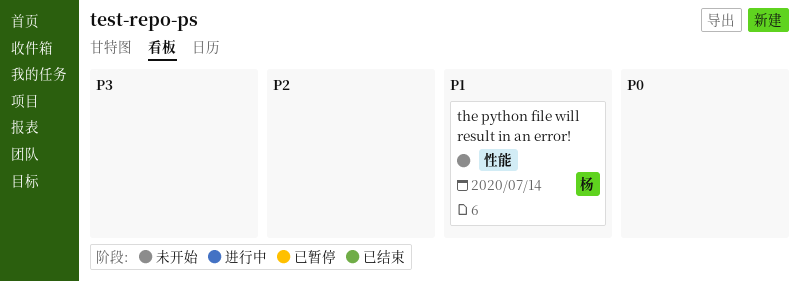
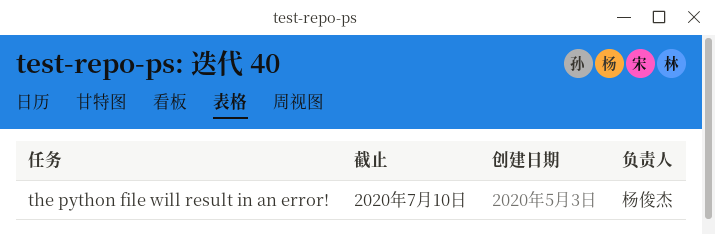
the python file will result in an error!, due: Jul 14 -> Jul 10

